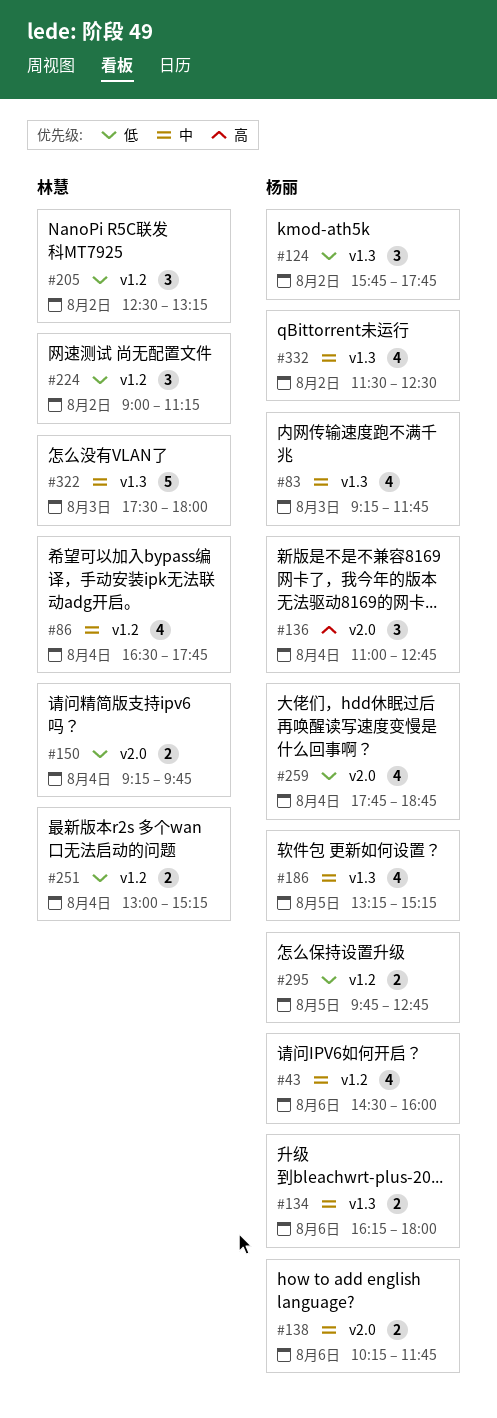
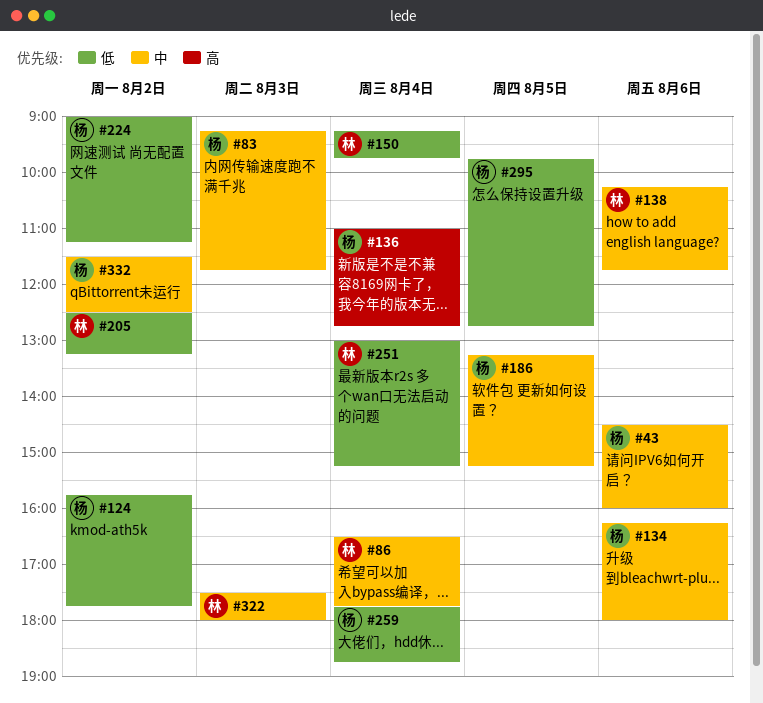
#138, owner: 杨丽 -> 林慧
#224, owner: 林慧 -> 杨丽

